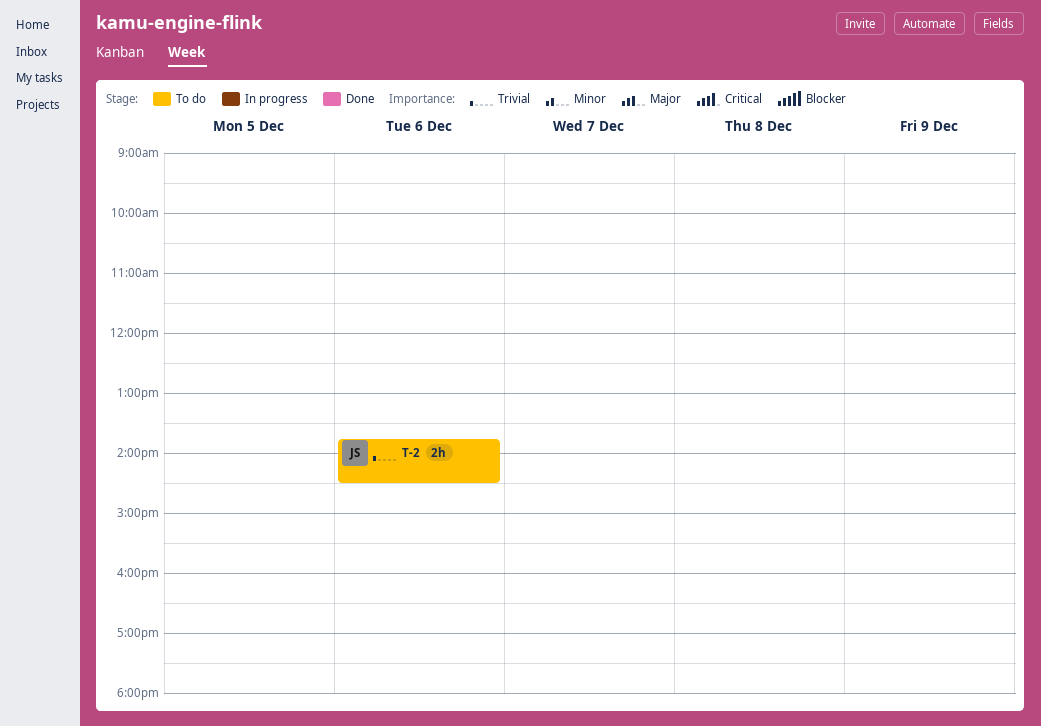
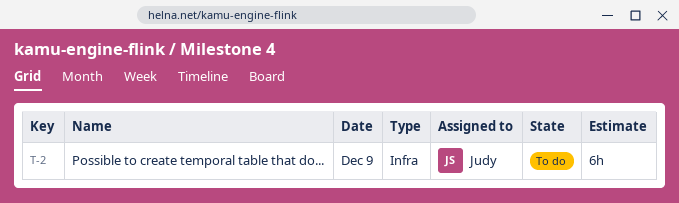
T-2, estimate: 2h -> 6h
T-2, day: Dec 6 -> Dec 9

